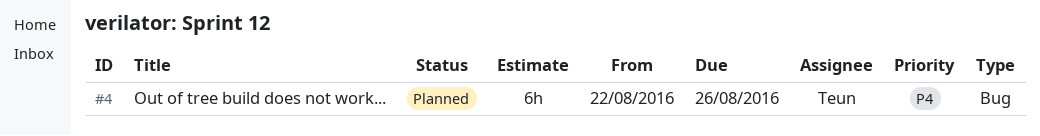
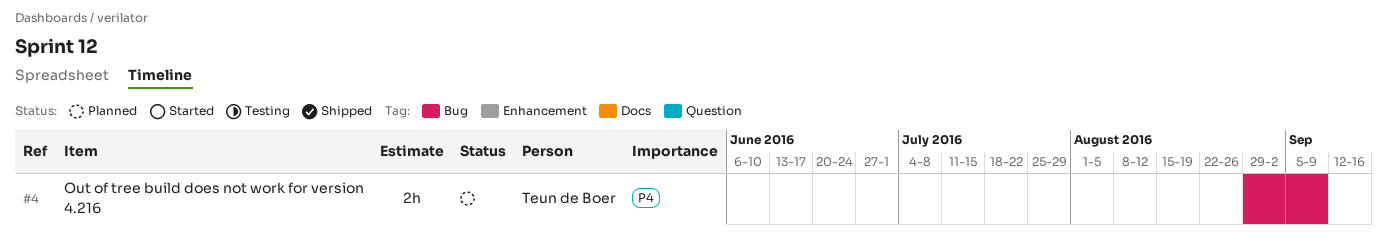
#4, estimate: 6h -> 2h
#4, start: Aug 22 -> Aug 29
#4, due: Aug 26 -> Sep 9

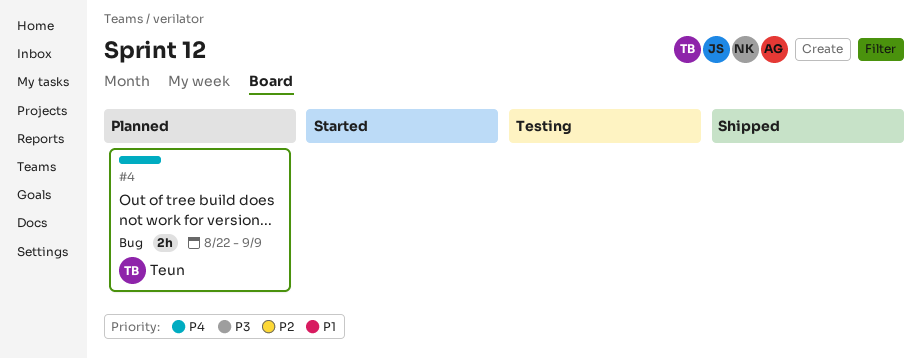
#4, start: Aug 29 -> Aug 22

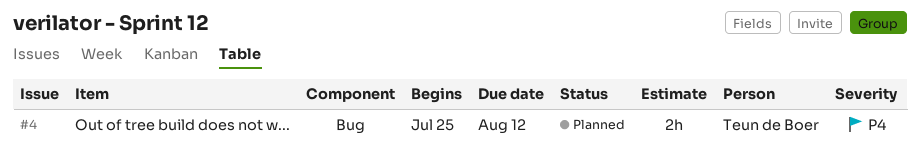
#4, start: Aug 22 -> Jul 25
#4, due: Sep 9 -> Aug 12

